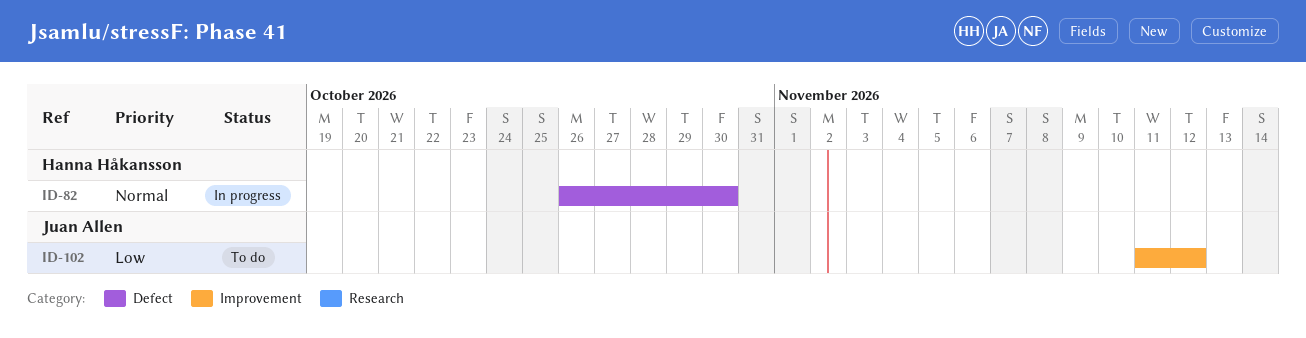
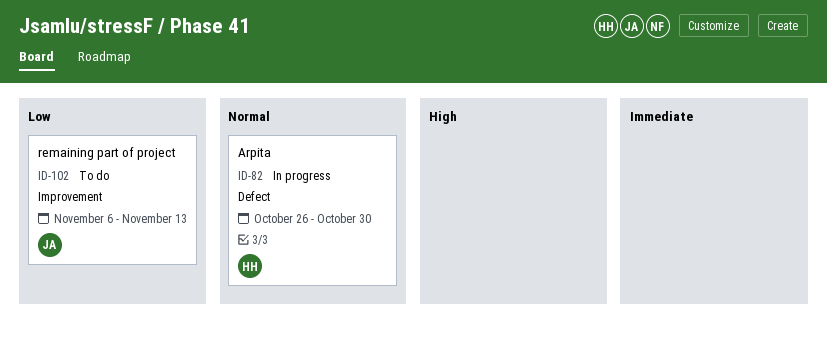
ID-102, start: Nov 11 -> Nov 6
ID-102, due: Nov 12 -> Nov 13

